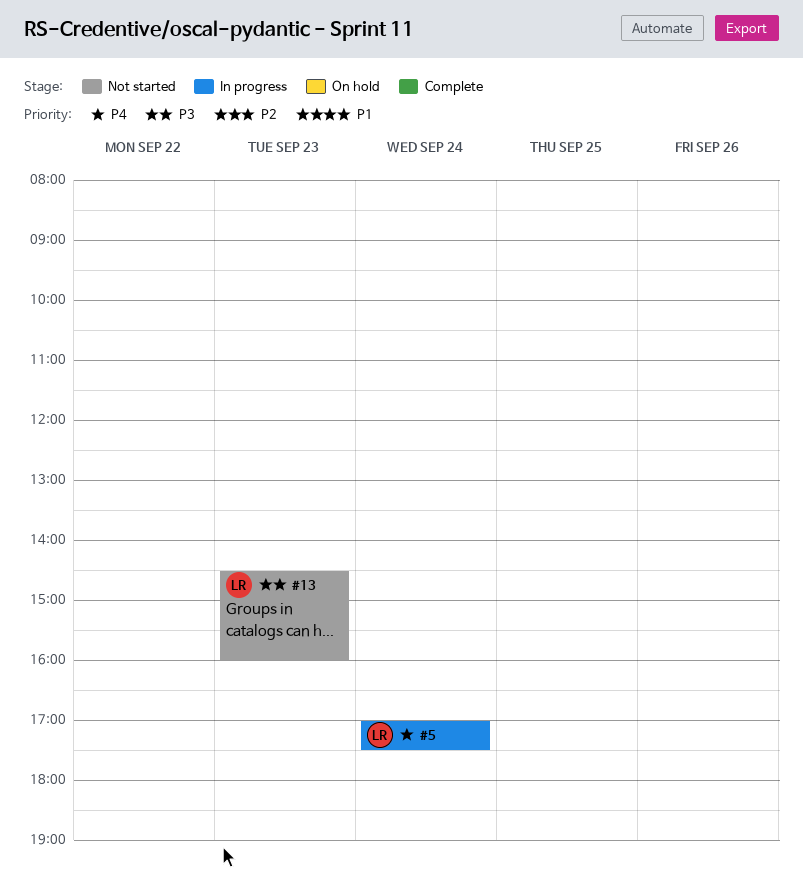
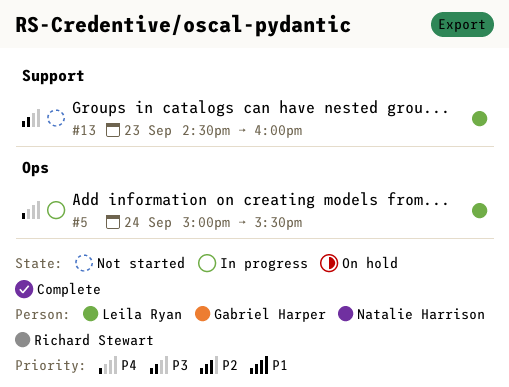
#5, begins: 17:00 -> 15:00
#5, ends: 17:30 -> 15:30

